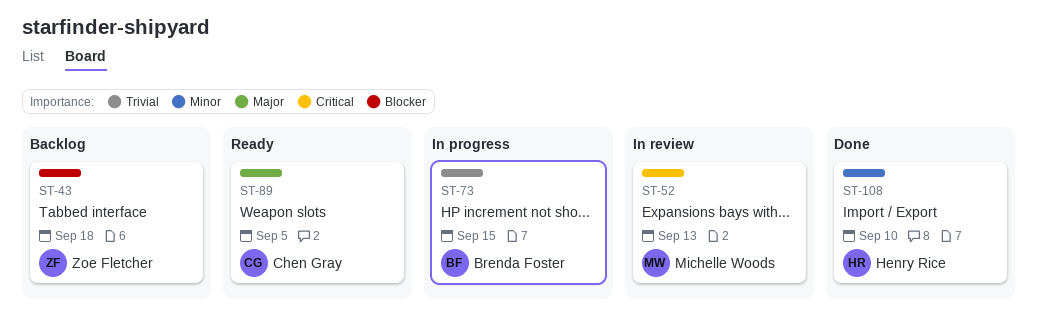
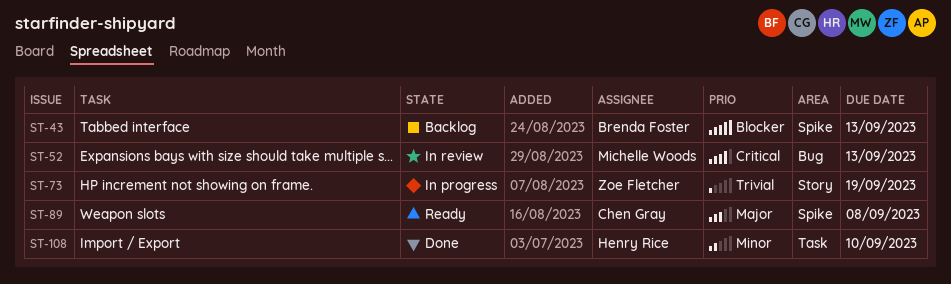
ST-43, owner: Zoe Fletcher -> Brenda Foster
ST-43, due: Sep 18 -> Sep 13
ST-73, owner: Brenda Foster -> Zoe Fletcher
ST-73, due: Sep 15 -> Sep 19
ST-89, due: Sep 5 -> Sep 8

